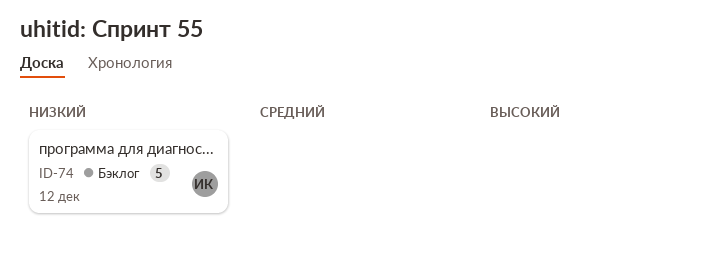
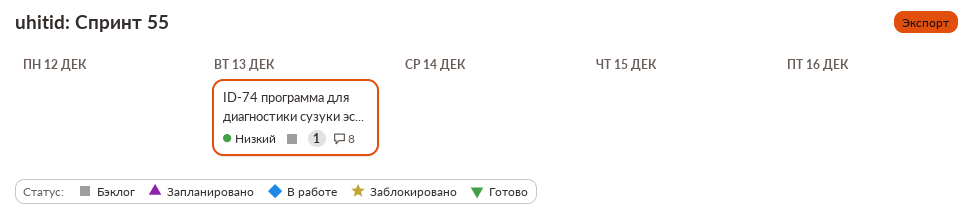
ID-74, estimate: 5 -> 1
ID-74, due: Dec 12 -> Dec 13

